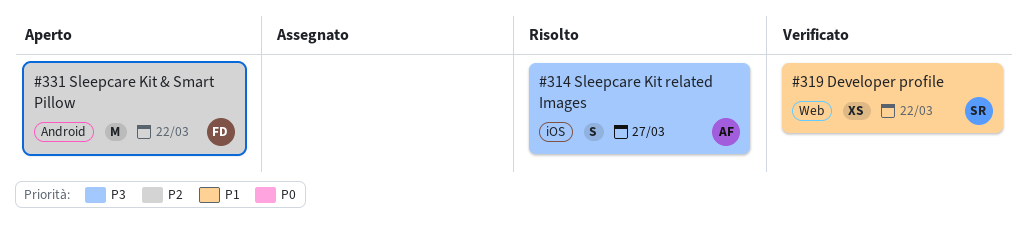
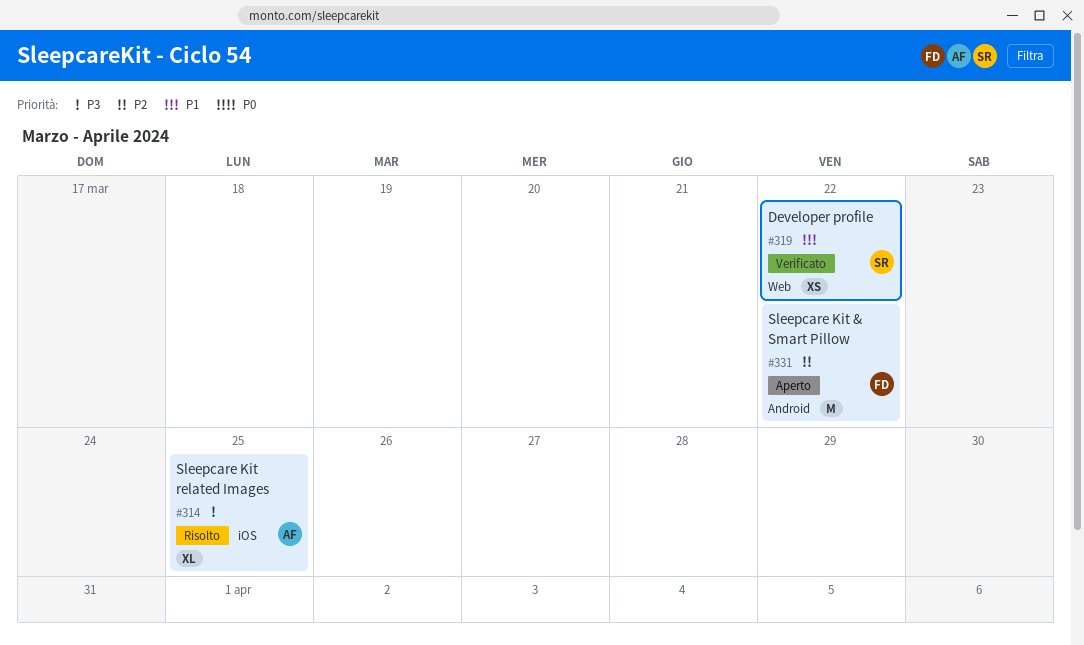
#314, estimate: S -> XL
#314, due: Mar 27 -> Mar 25

